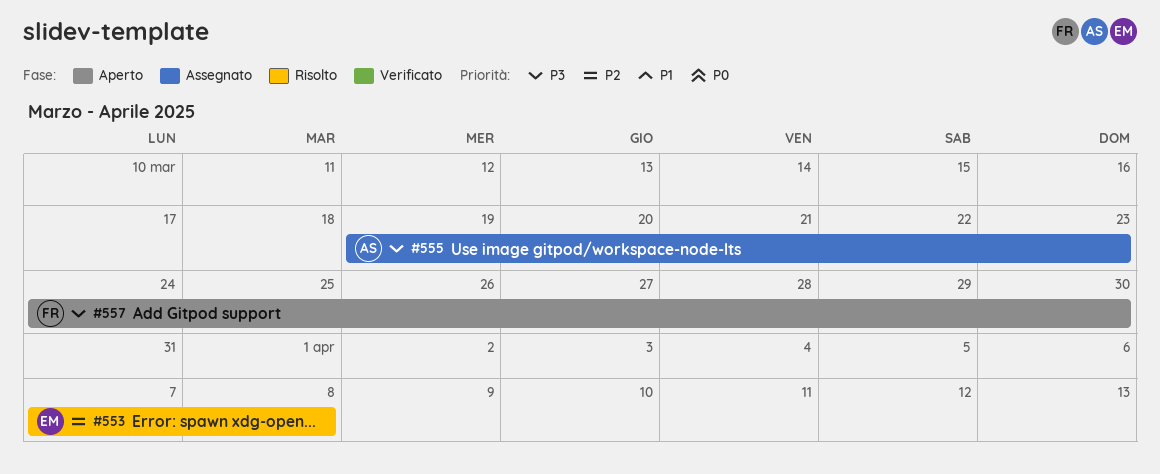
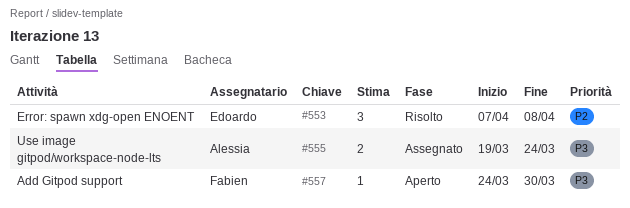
#555, due: Mar 23 -> Mar 24

